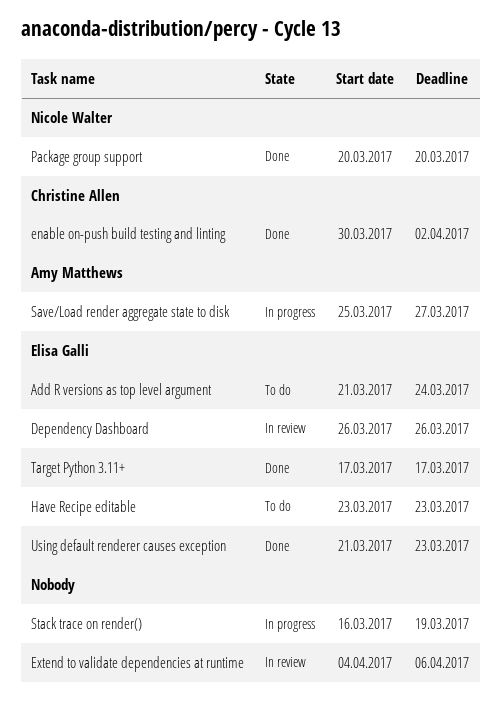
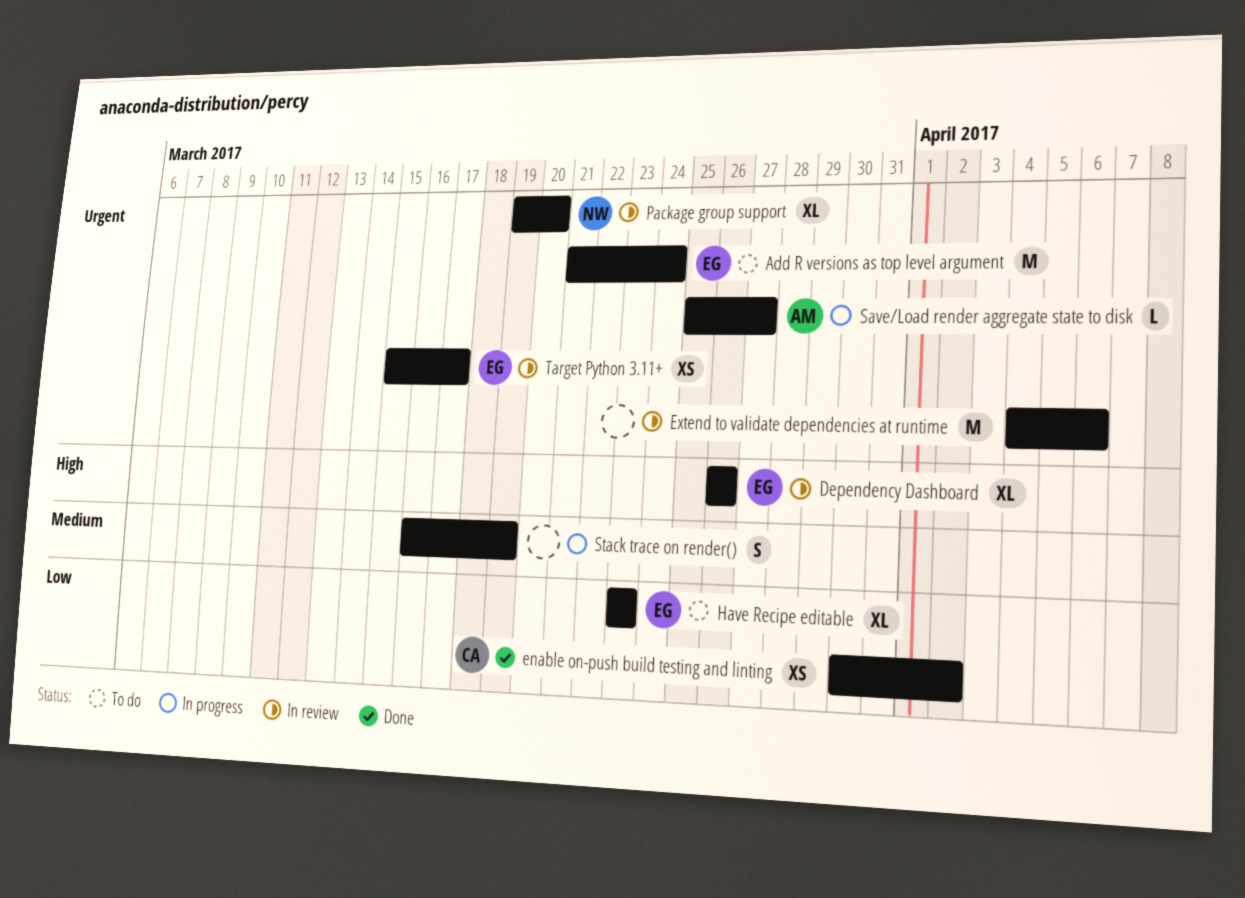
Package group support, status: Done -> In review
Package group support, start: Mar 20 -> Mar 19
Target Python 3.11+, status: Done -> In review
Target Python 3.11+, start: Mar 17 -> Mar 15
Using default renderer causes exception: present -> none

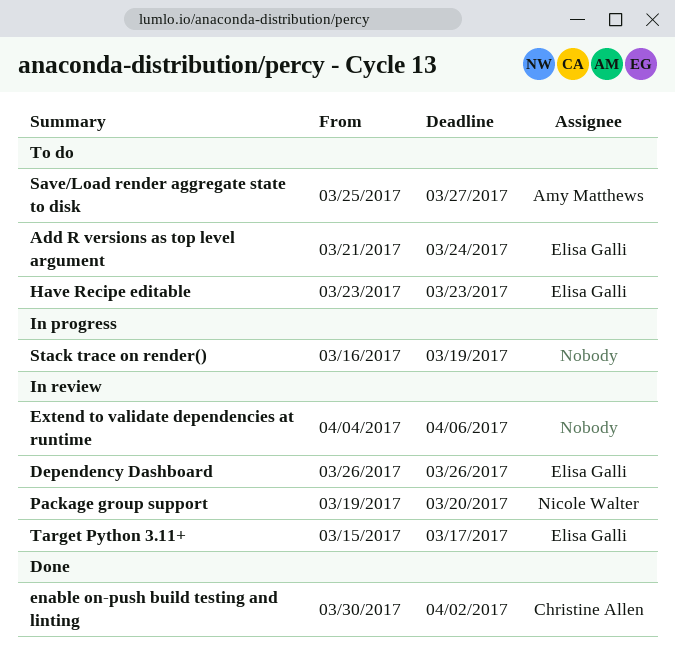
Save/Load render aggregate state to disk, status: In progress -> To do

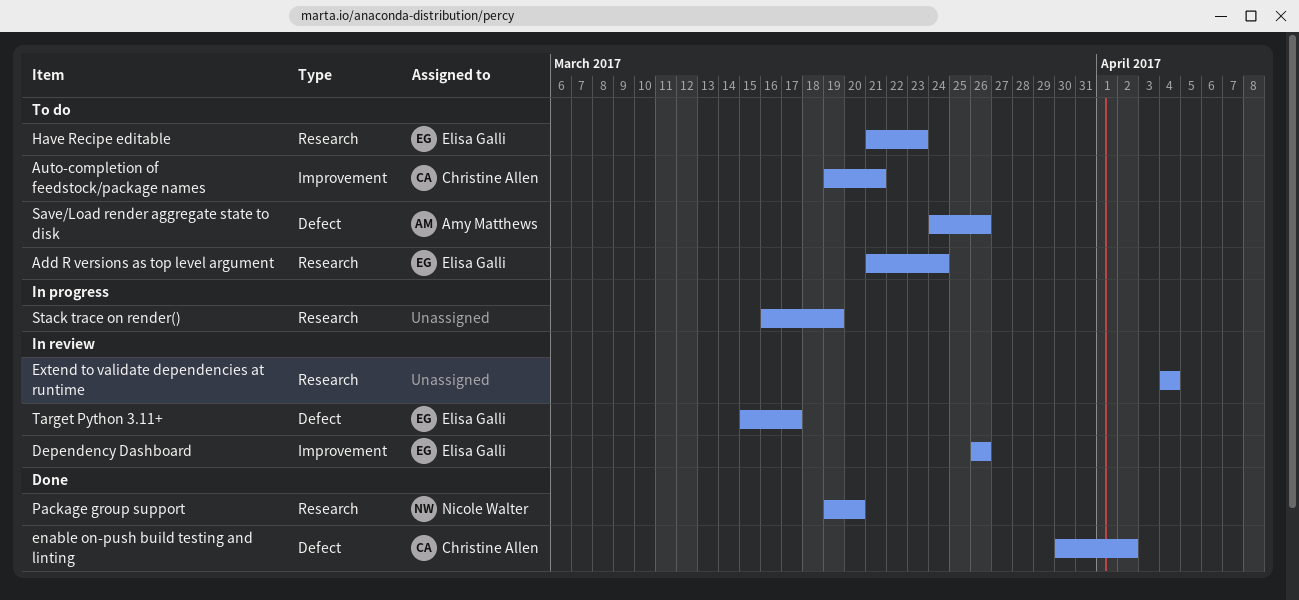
Auto-completion of feedstock/package names: none -> present
Extend to validate dependencies at runtime, due: Apr 6 -> Apr 4
Have Recipe editable, start: Mar 23 -> Mar 21
Package group support, status: In review -> Done
Save/Load render aggregate state to disk, start: Mar 25 -> Mar 24
Save/Load render aggregate state to disk, due: Mar 27 -> Mar 26

